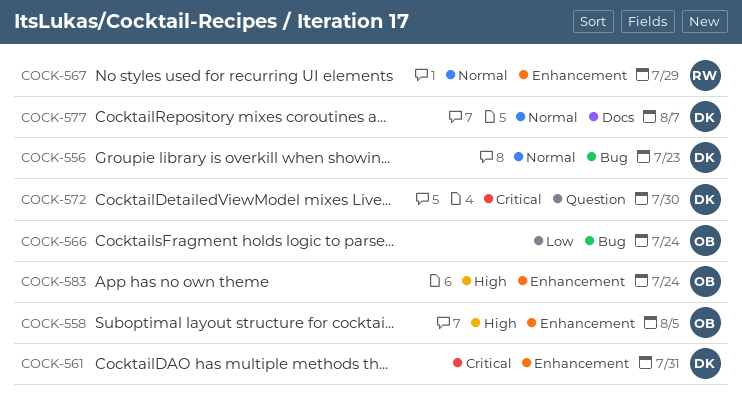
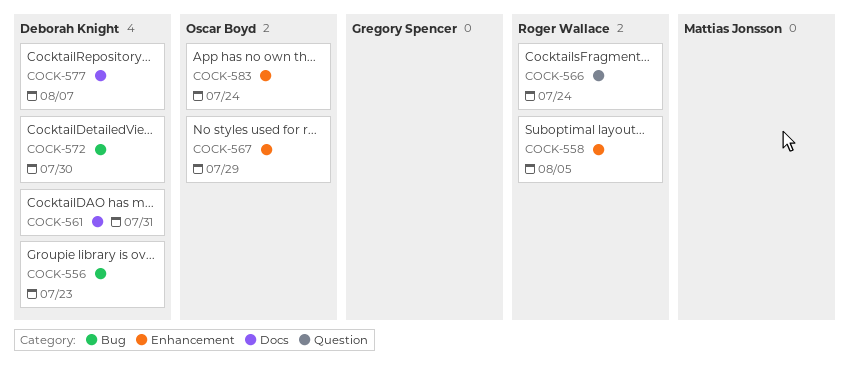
COCK-558, owner: Oscar Boyd -> Roger Wallace
COCK-561, label: Enhancement -> Docs
COCK-566, owner: Oscar Boyd -> Roger Wallace
COCK-566, label: Bug -> Question
COCK-567, owner: Roger Wallace -> Oscar Boyd
COCK-572, label: Question -> Bug

